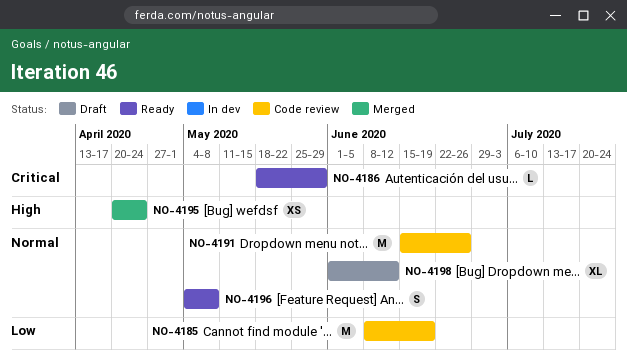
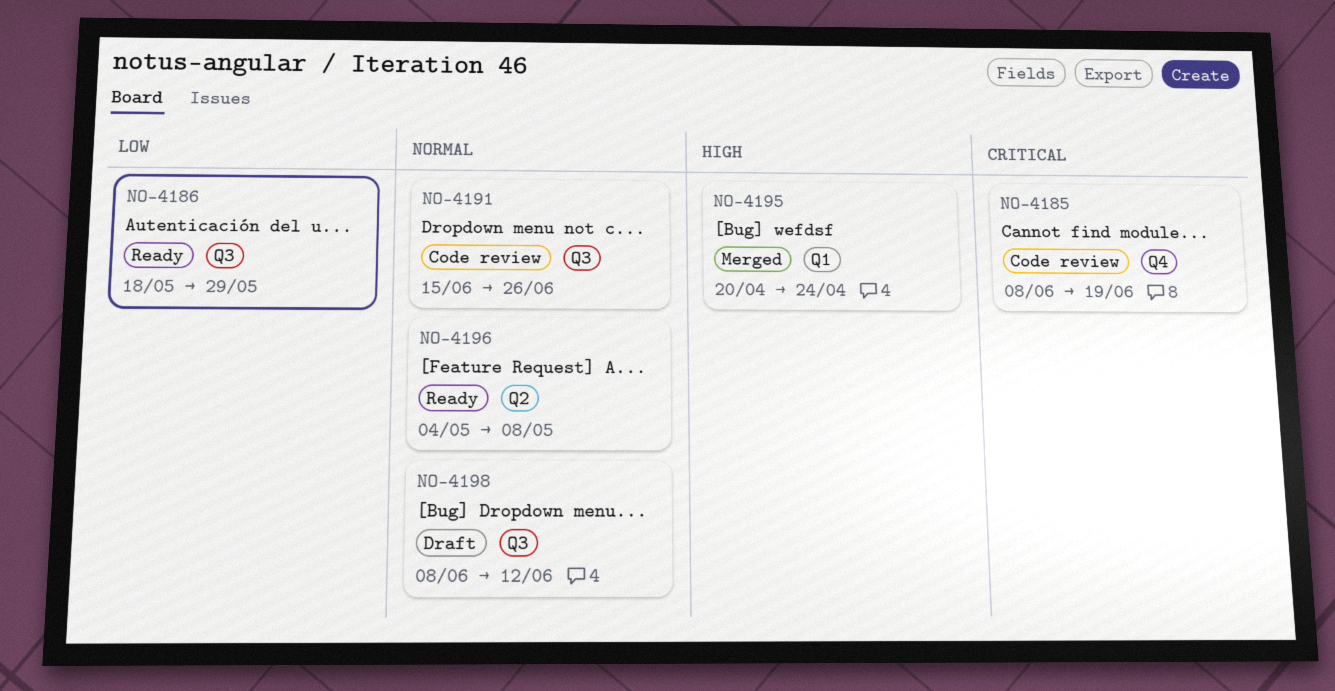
NO-4185, priority: Low -> Critical
NO-4186, priority: Critical -> Low
NO-4198, start: Jun 1 -> Jun 8

